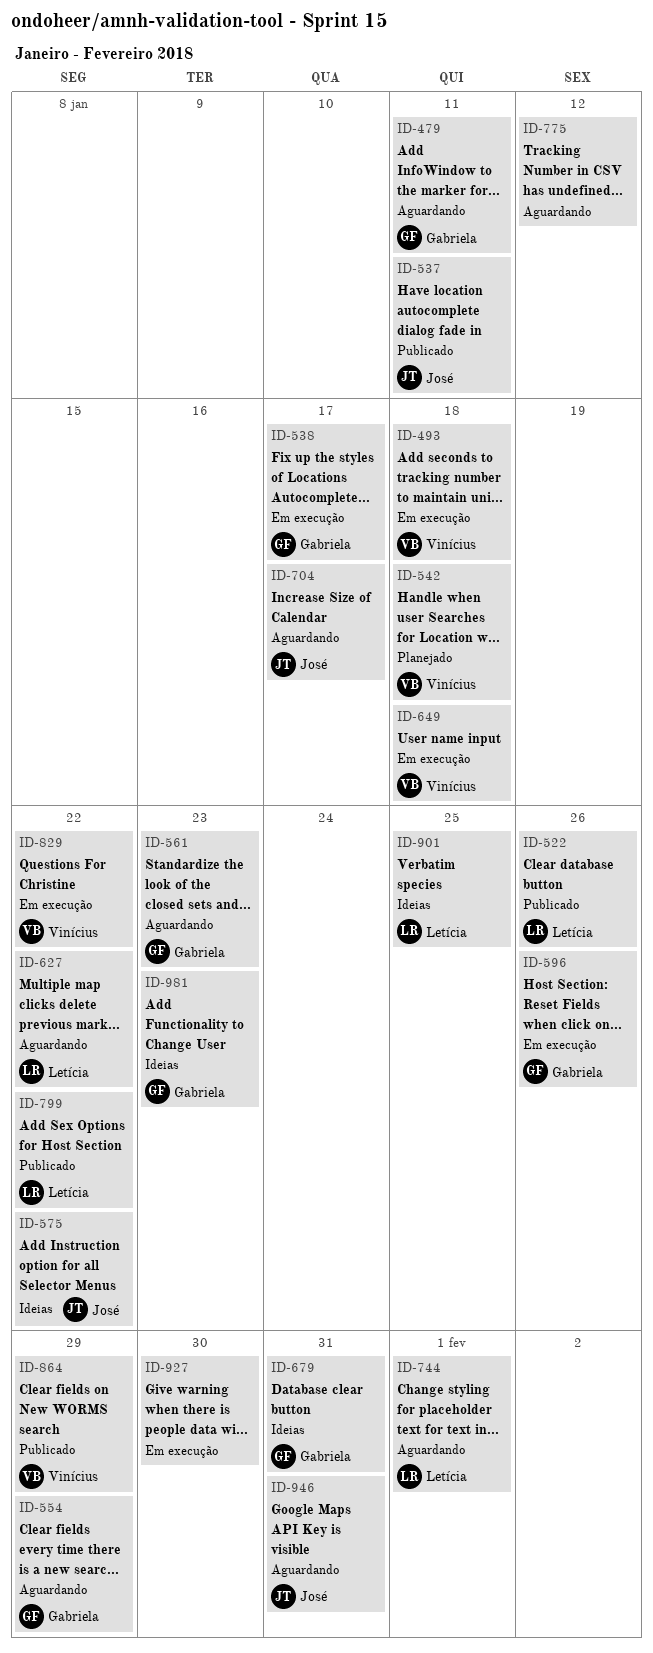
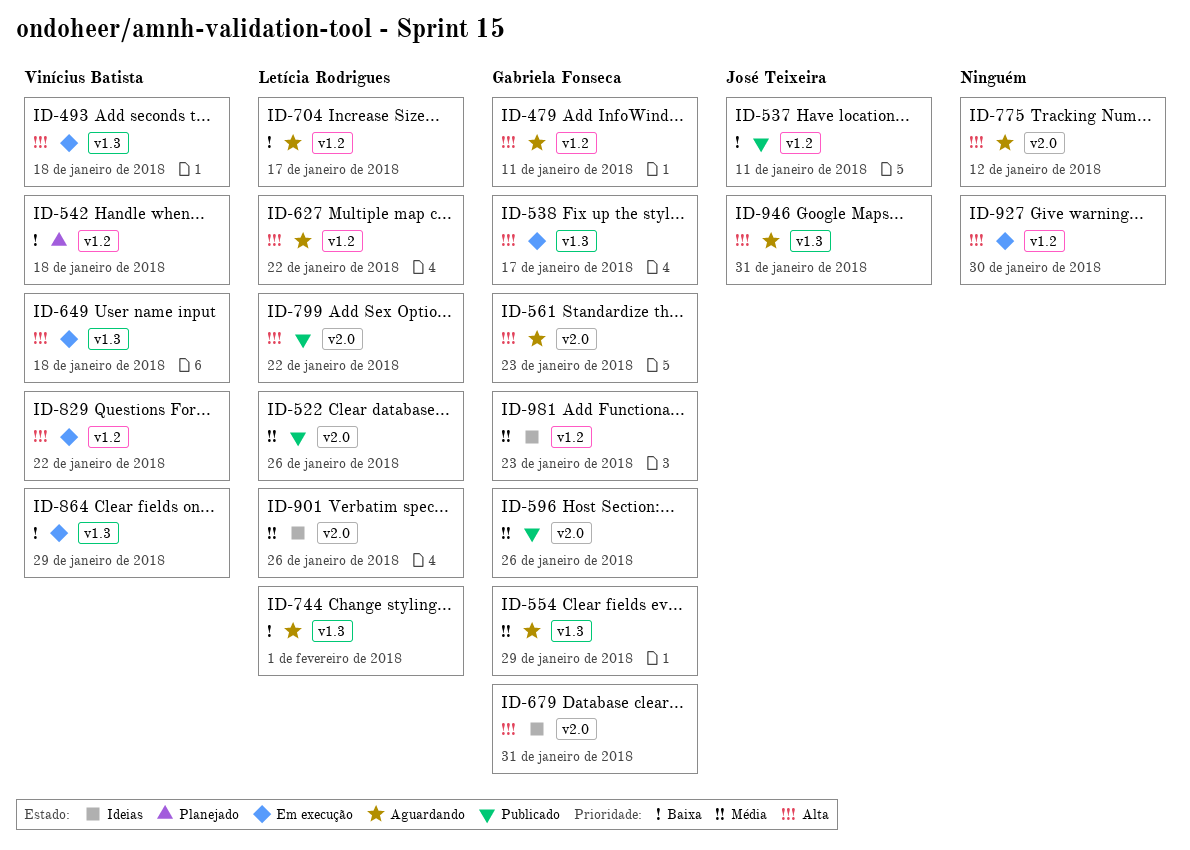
ID-575: present -> none
ID-596, status: Em execução -> Publicado
ID-704, owner: José Teixeira -> Letícia Rodrigues
ID-864, status: Publicado -> Em execução
ID-901, due: Jan 25 -> Jan 26

